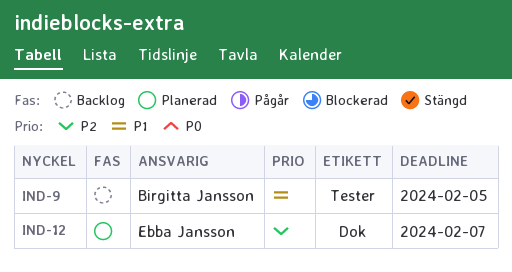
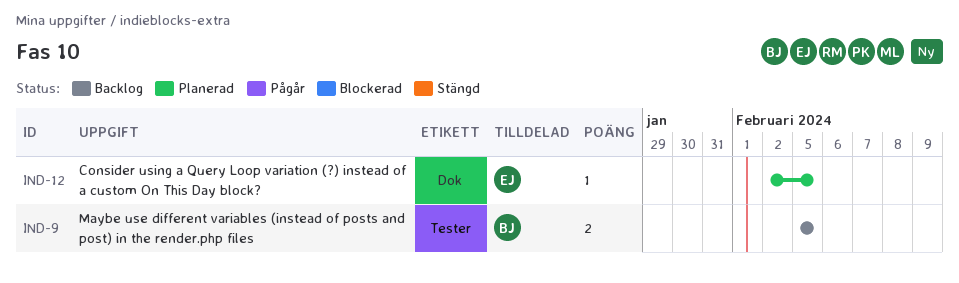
IND-12, due: Feb 7 -> Feb 5

